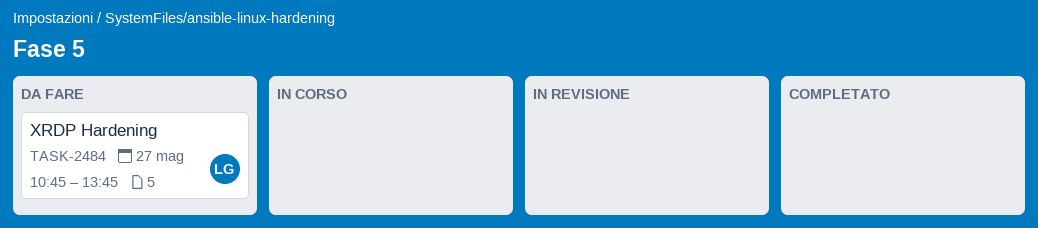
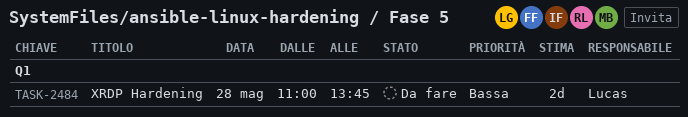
TASK-2484, day: May 27 -> May 28
TASK-2484, begins: 10:45 -> 11:00

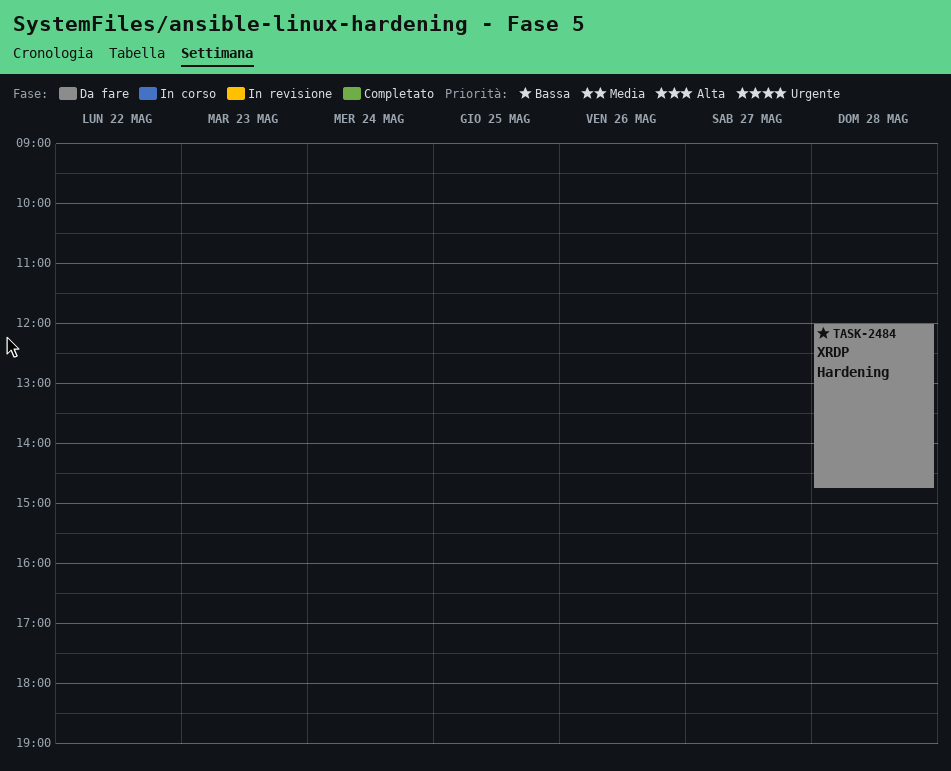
TASK-2484, begins: 11:00 -> 12:00
TASK-2484, ends: 13:45 -> 14:45

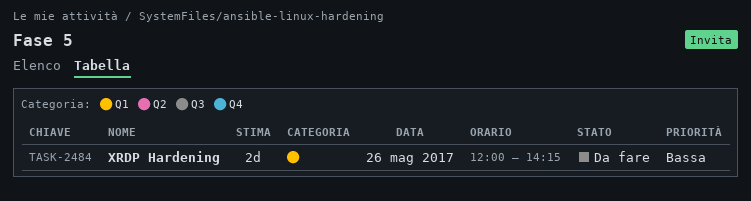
TASK-2484, day: May 28 -> May 26
TASK-2484, ends: 14:45 -> 14:15

